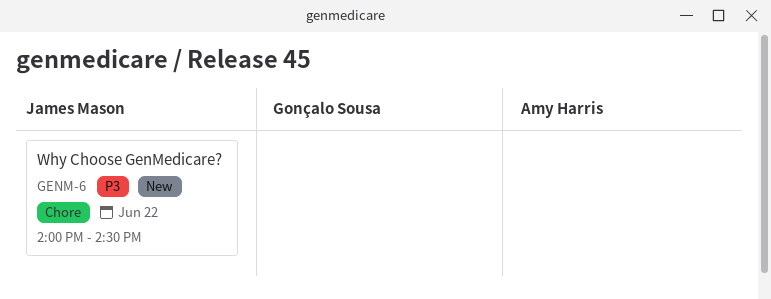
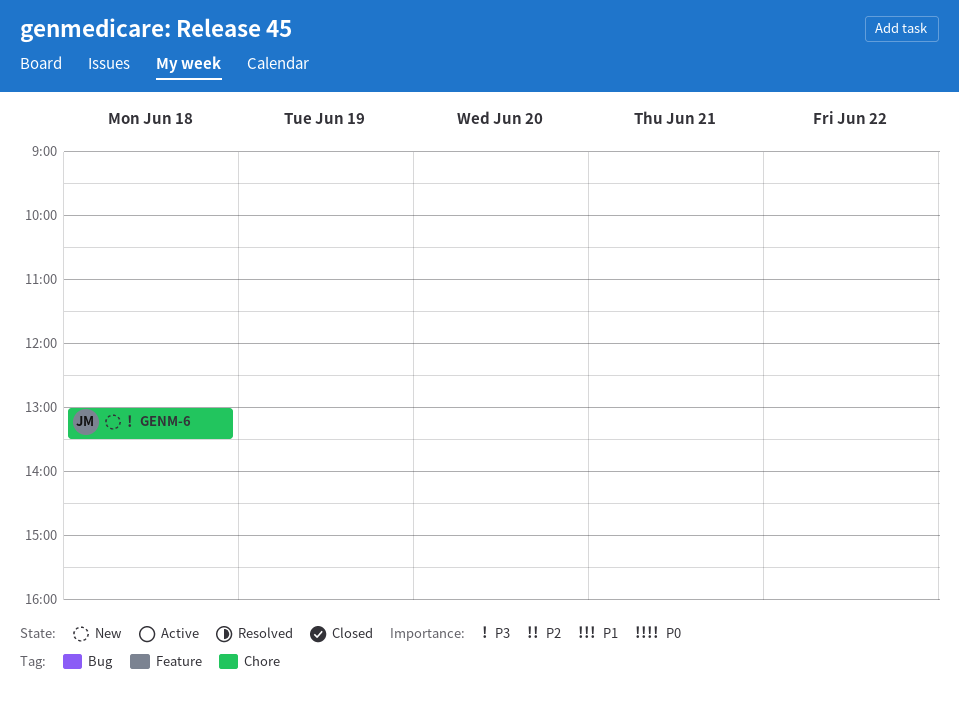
GENM-6, day: Jun 22 -> Jun 18
GENM-6, begins: 14:00 -> 13:00
GENM-6, ends: 14:30 -> 13:30

